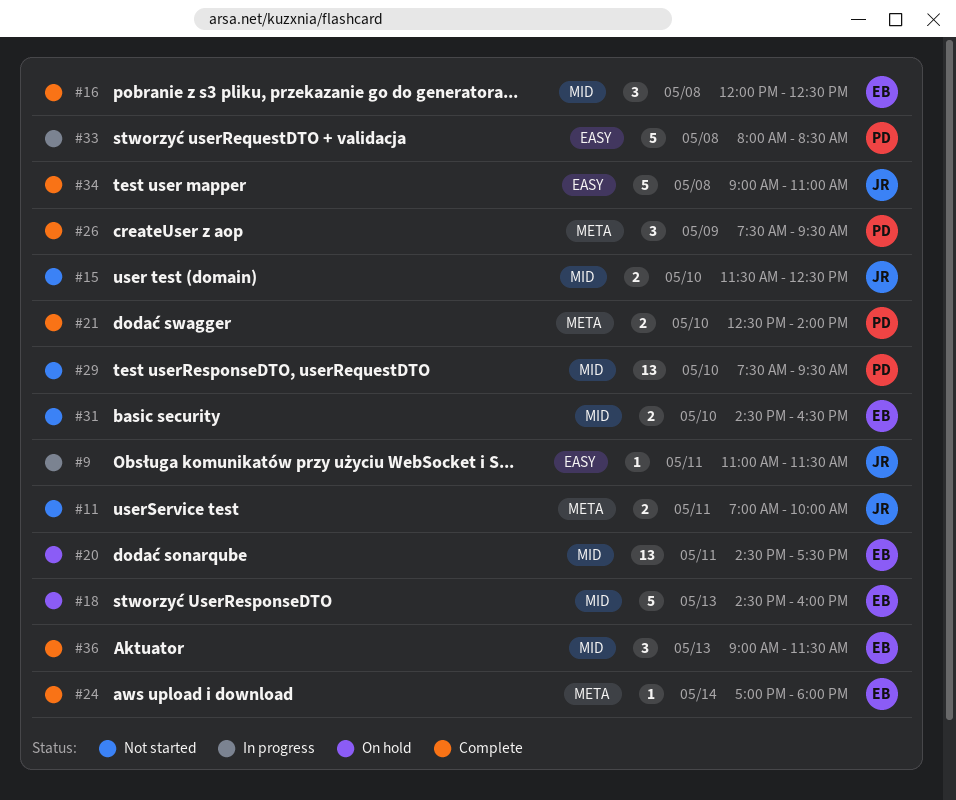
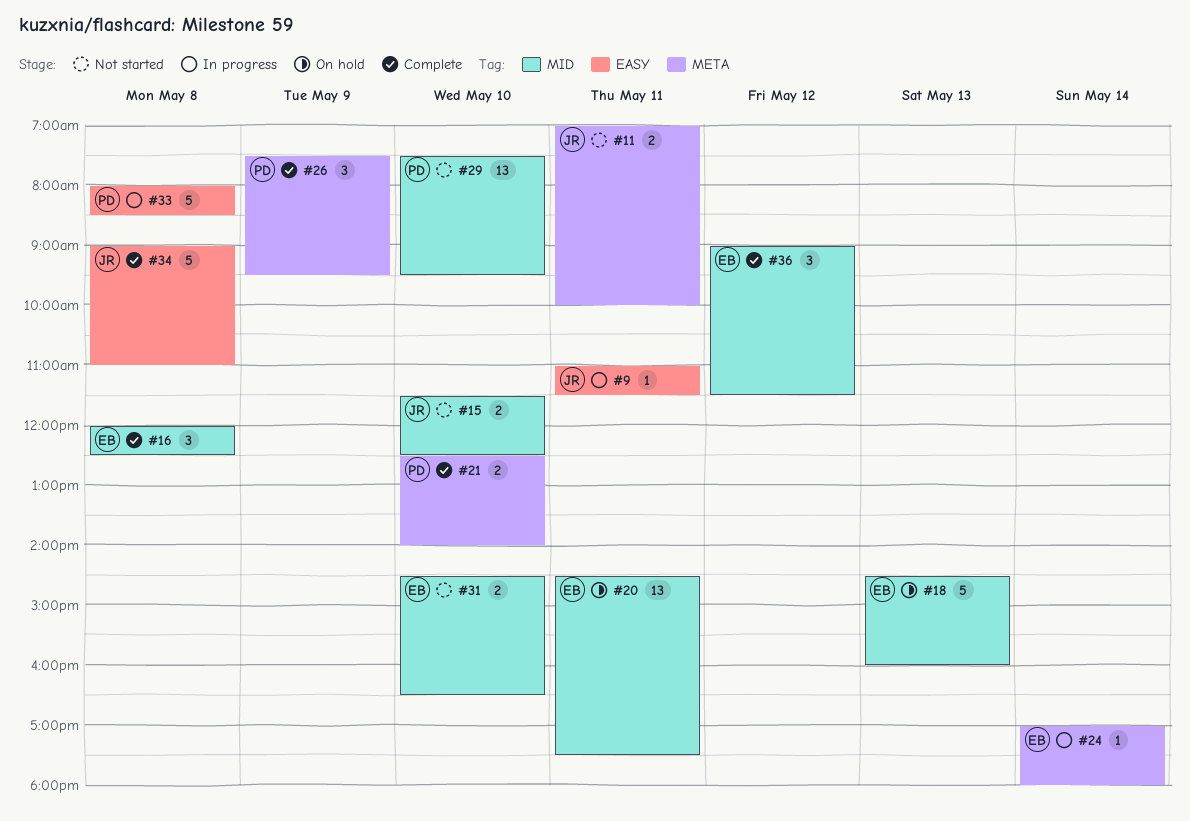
#24, status: Complete -> In progress
#36, day: May 13 -> May 12

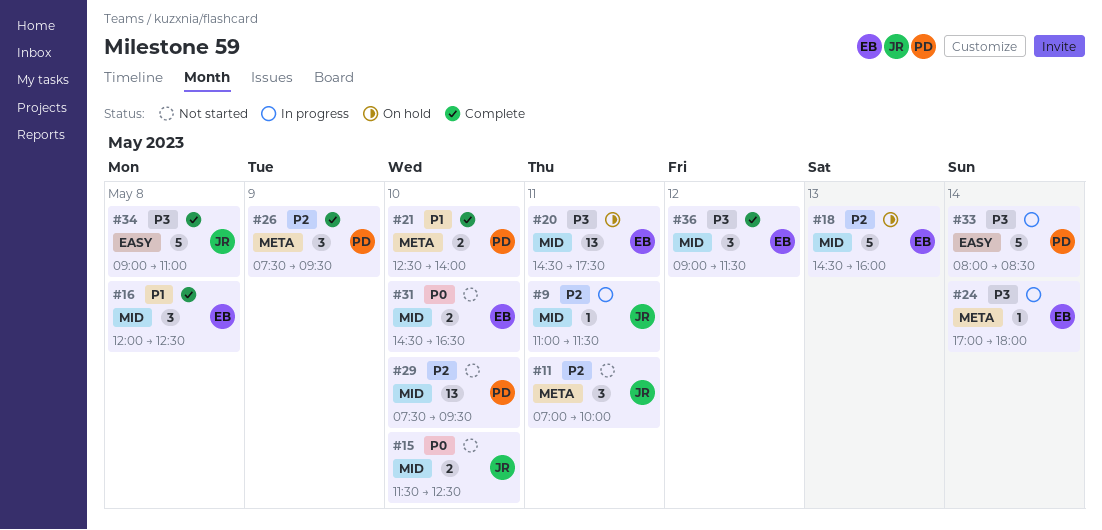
#9, label: EASY -> MID
#11, estimate: 2 -> 3
#33, day: May 8 -> May 14

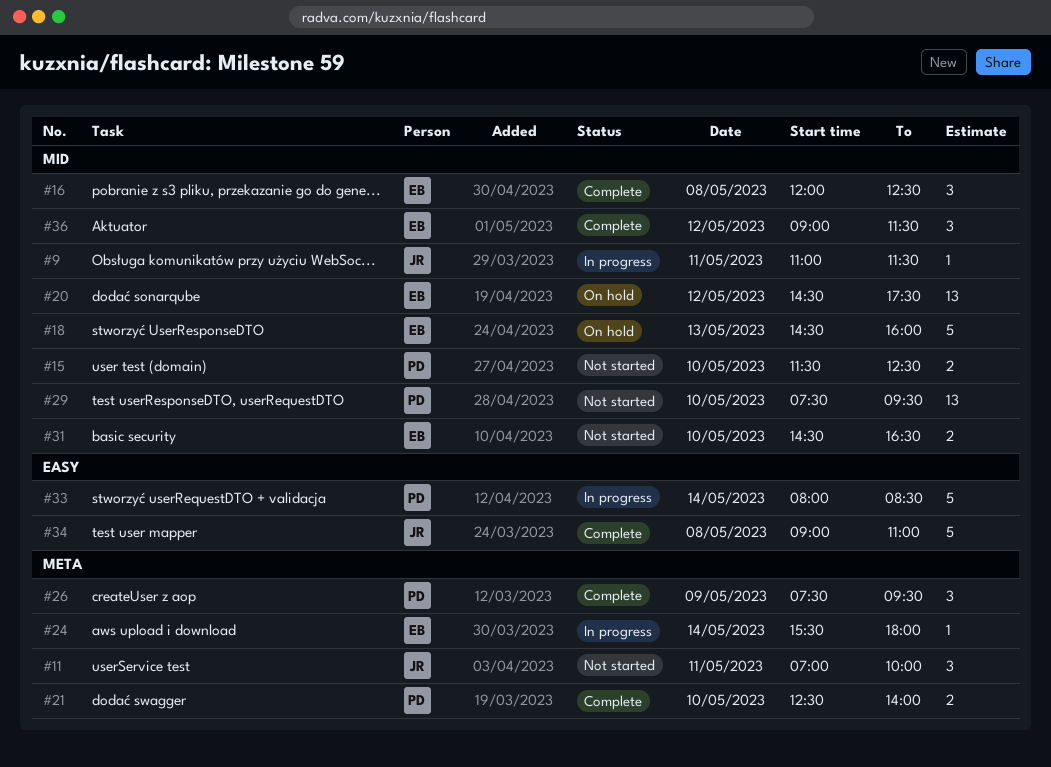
#15, owner: JR -> PD
#20, day: May 11 -> May 12
#24, begins: 17:00 -> 15:30

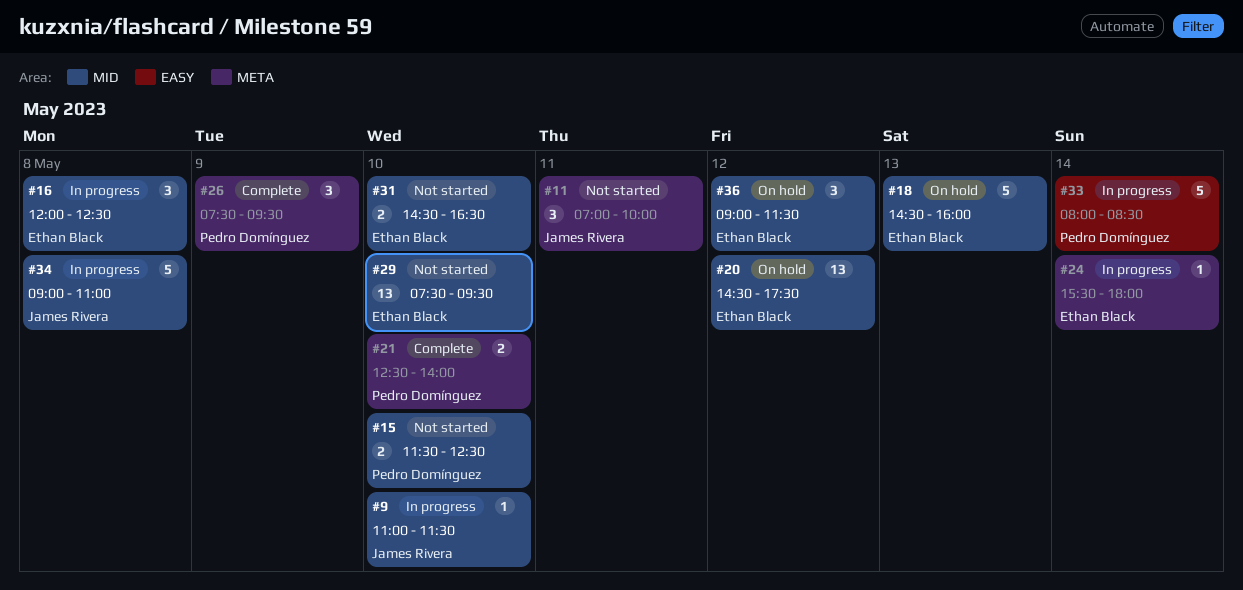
#9, day: May 11 -> May 10
#16, status: Complete -> In progress
#29, owner: Pedro Domínguez -> Ethan Black
#34, status: Complete -> In progress
#34, label: EASY -> MID
#36, status: Complete -> On hold

